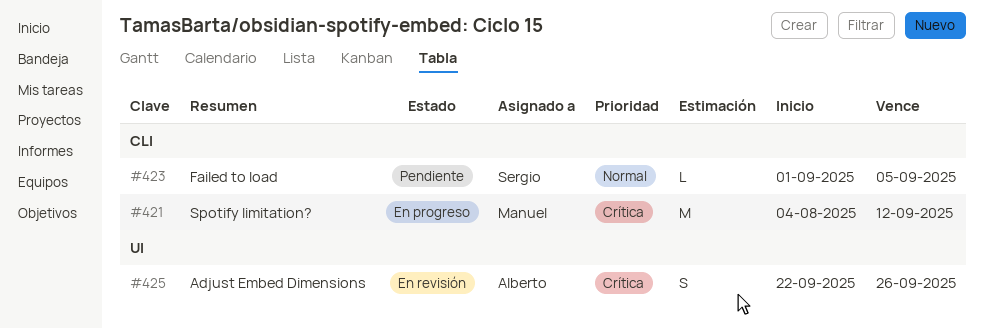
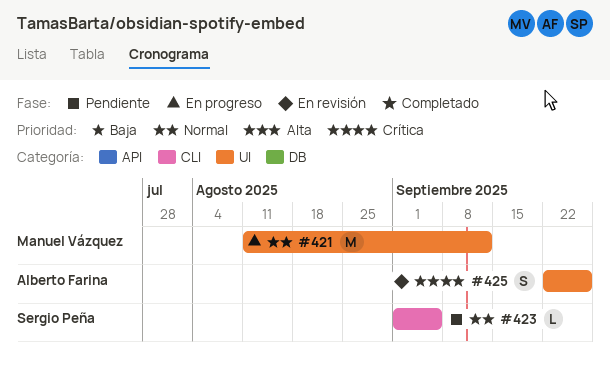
#421, priority: Crítica -> Normal
#421, label: CLI -> UI
#421, start: Aug 4 -> Aug 11

